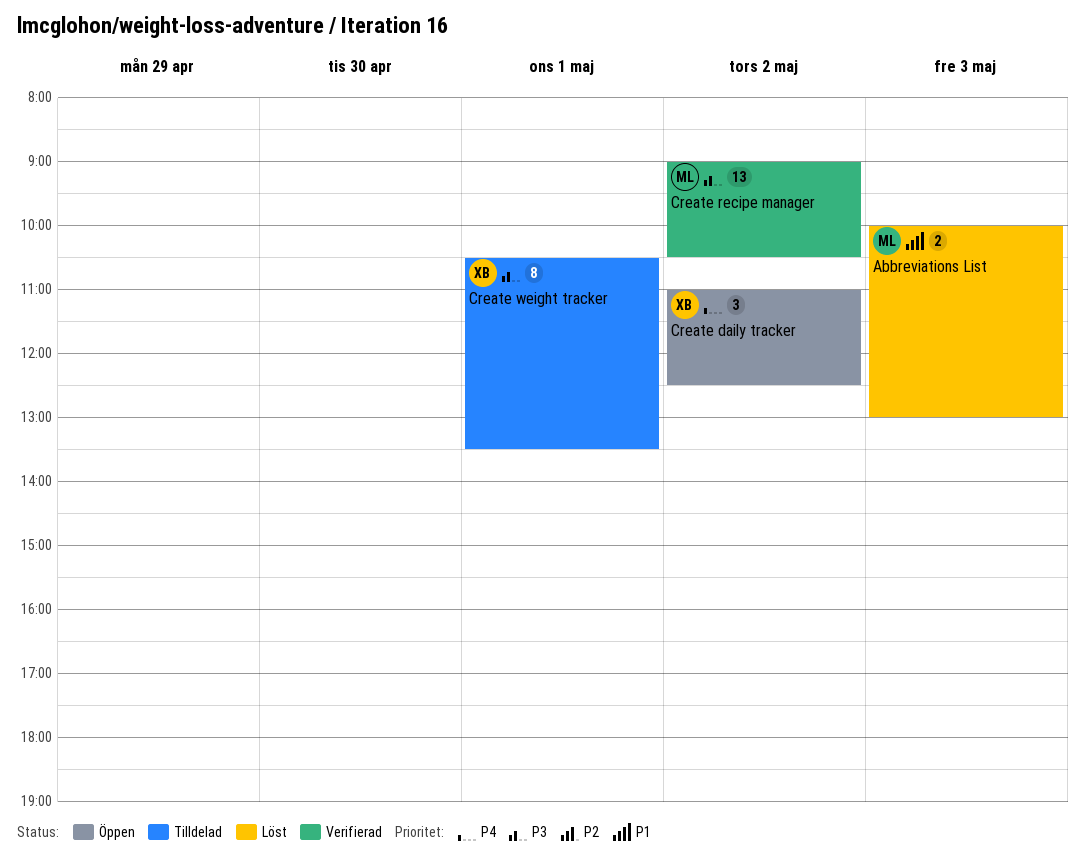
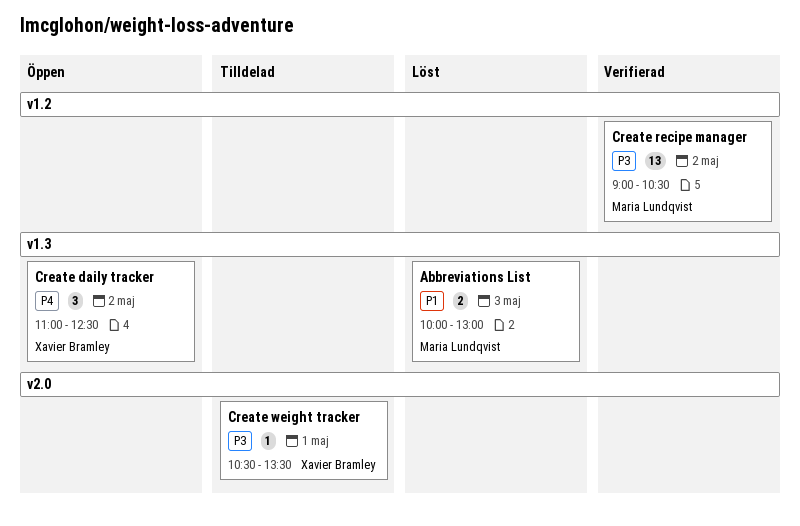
Create weight tracker, estimate: 8 -> 1

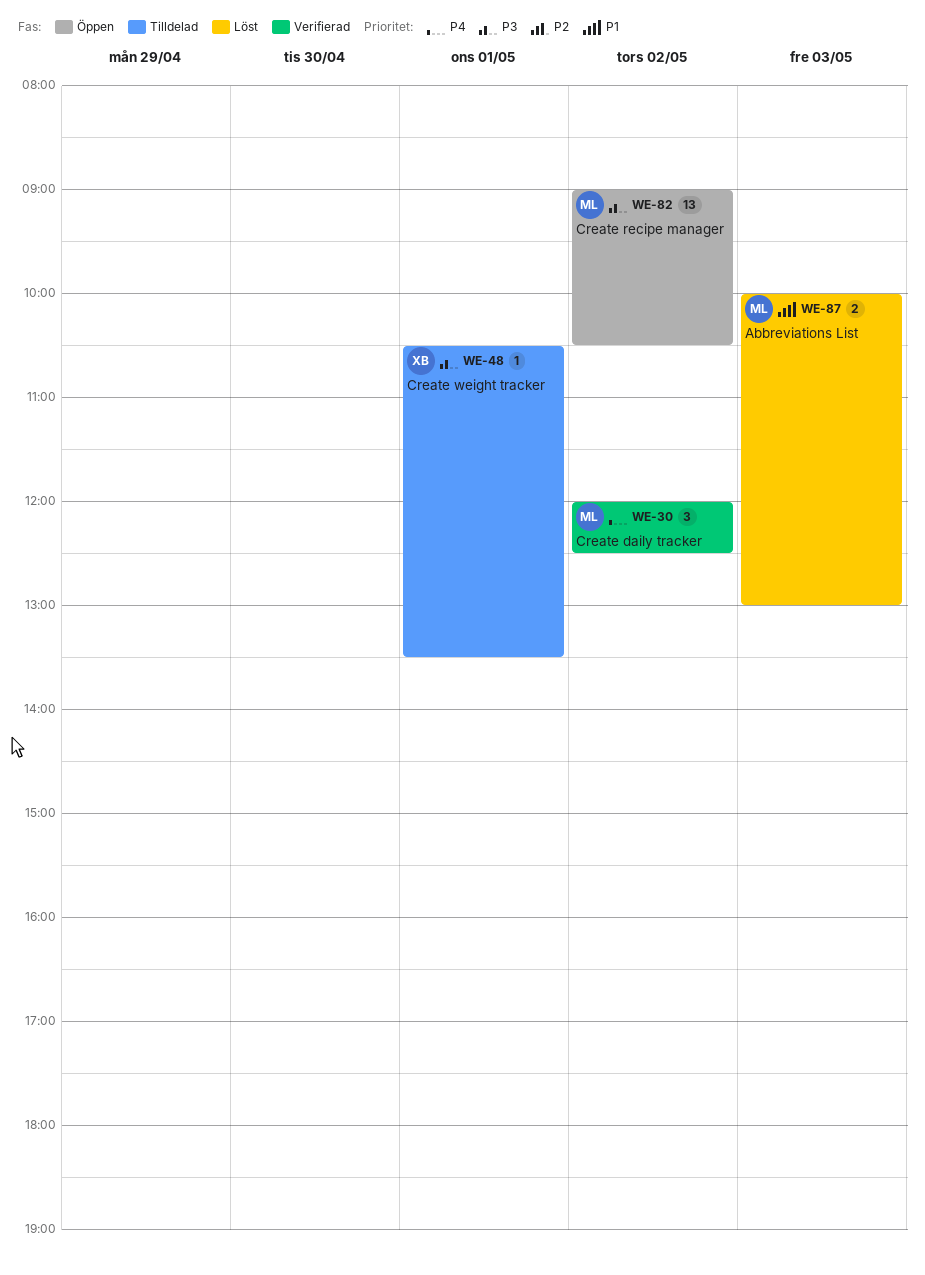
Create daily tracker, status: Öppen -> Verifierad
Create daily tracker, owner: Xavier Bramley -> Maria Lundqvist
Create daily tracker, begins: 11:00 -> 12:00
Create recipe manager, status: Verifierad -> Öppen

